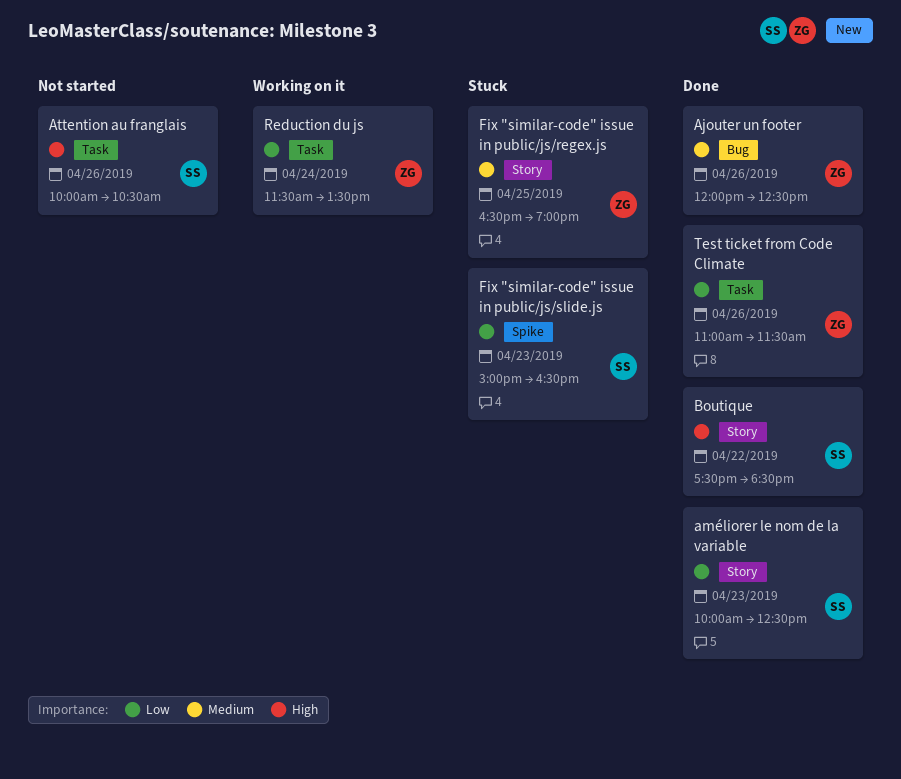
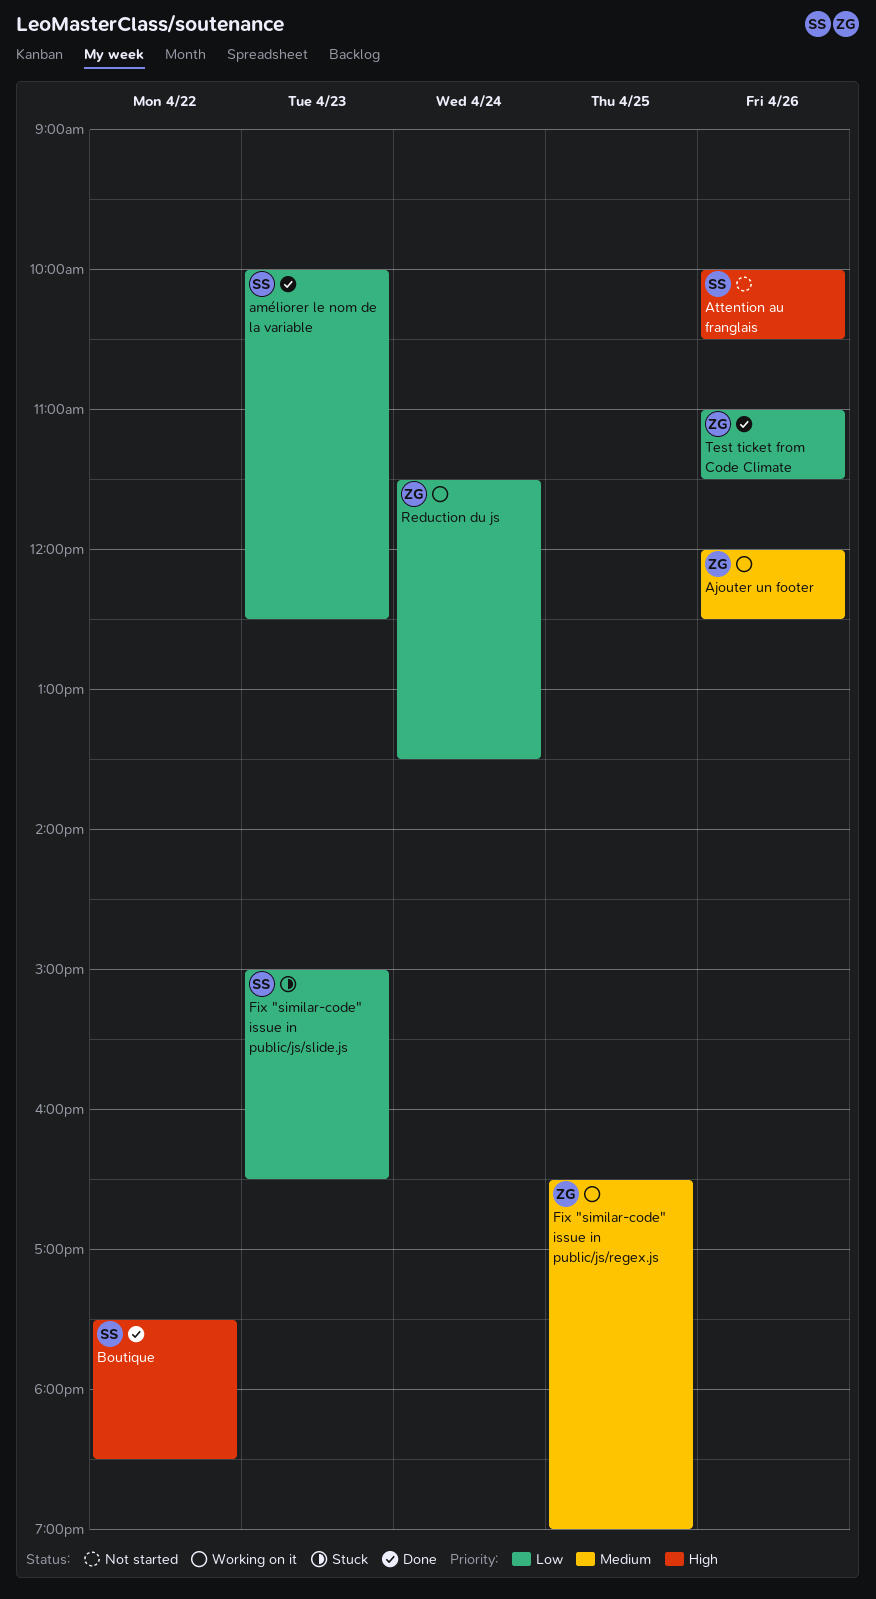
Ajouter un footer, status: Done -> Working on it
Fix "similar-code" issue in public/js/regex.js, status: Stuck -> Working on it

